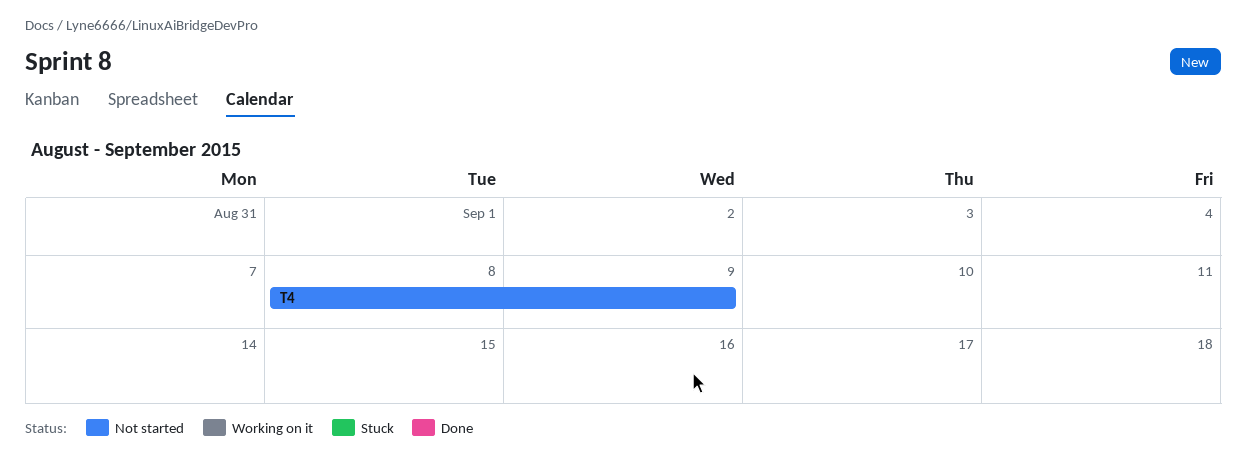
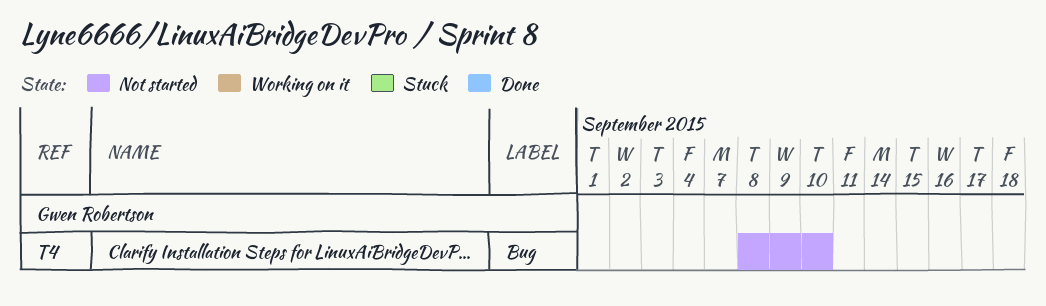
T4, due: Sep 9 -> Sep 10

